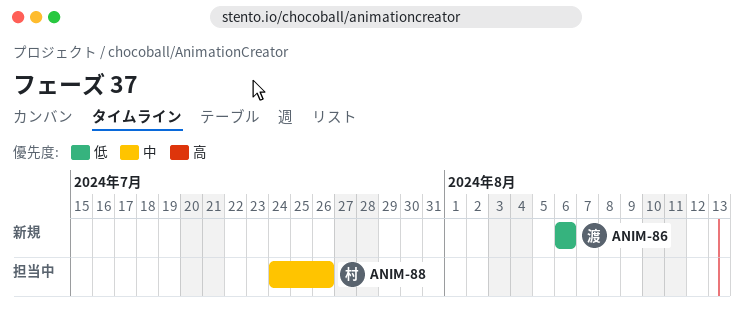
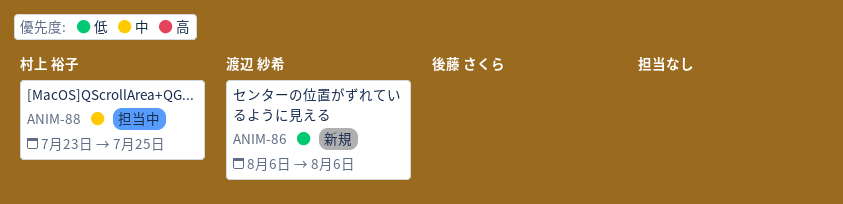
ANIM-88, start: Jul 24 -> Jul 23
ANIM-88, due: Jul 26 -> Jul 25

